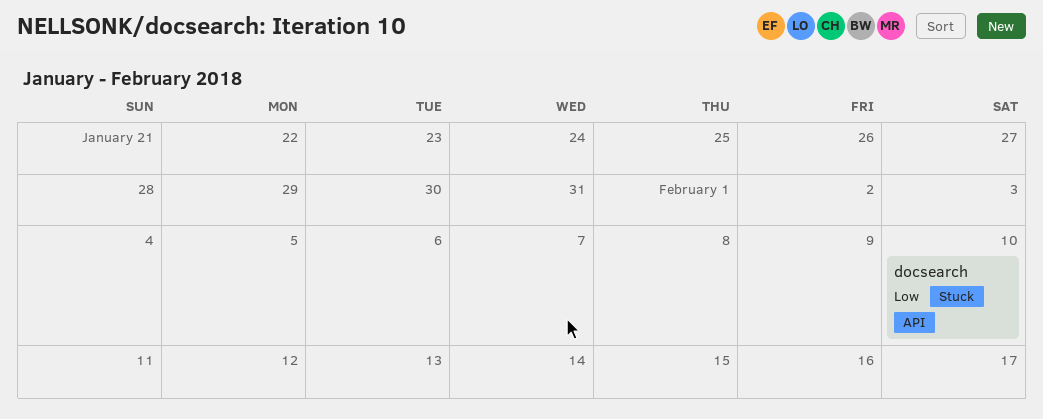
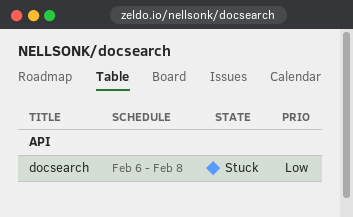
docsearch, due: Feb 10 -> Feb 8

